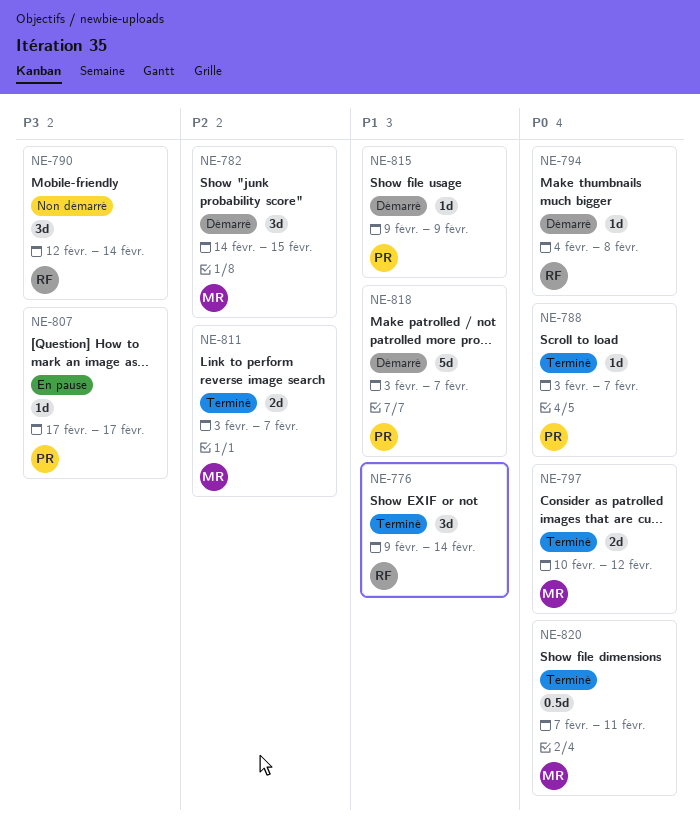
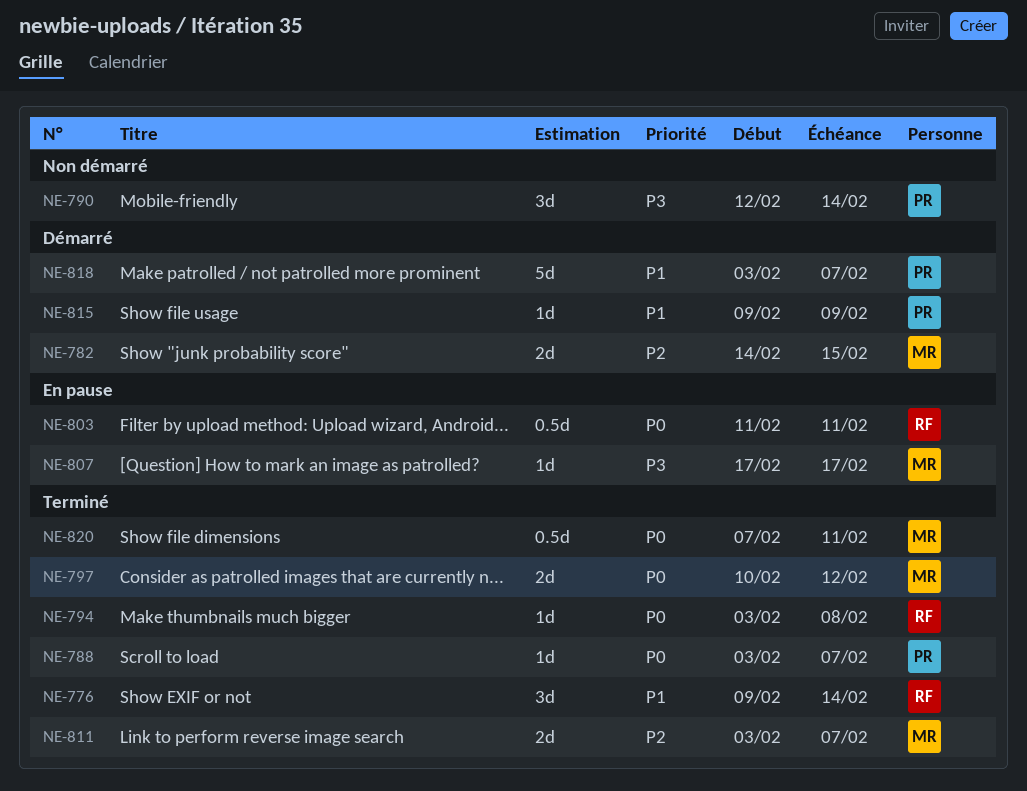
NE-782, estimate: 3d -> 2d
NE-790, owner: RF -> PR
NE-794, status: Démarré -> Terminé
NE-794, start: Feb 4 -> Feb 3
NE-803: none -> present
NE-807, owner: PR -> MR

